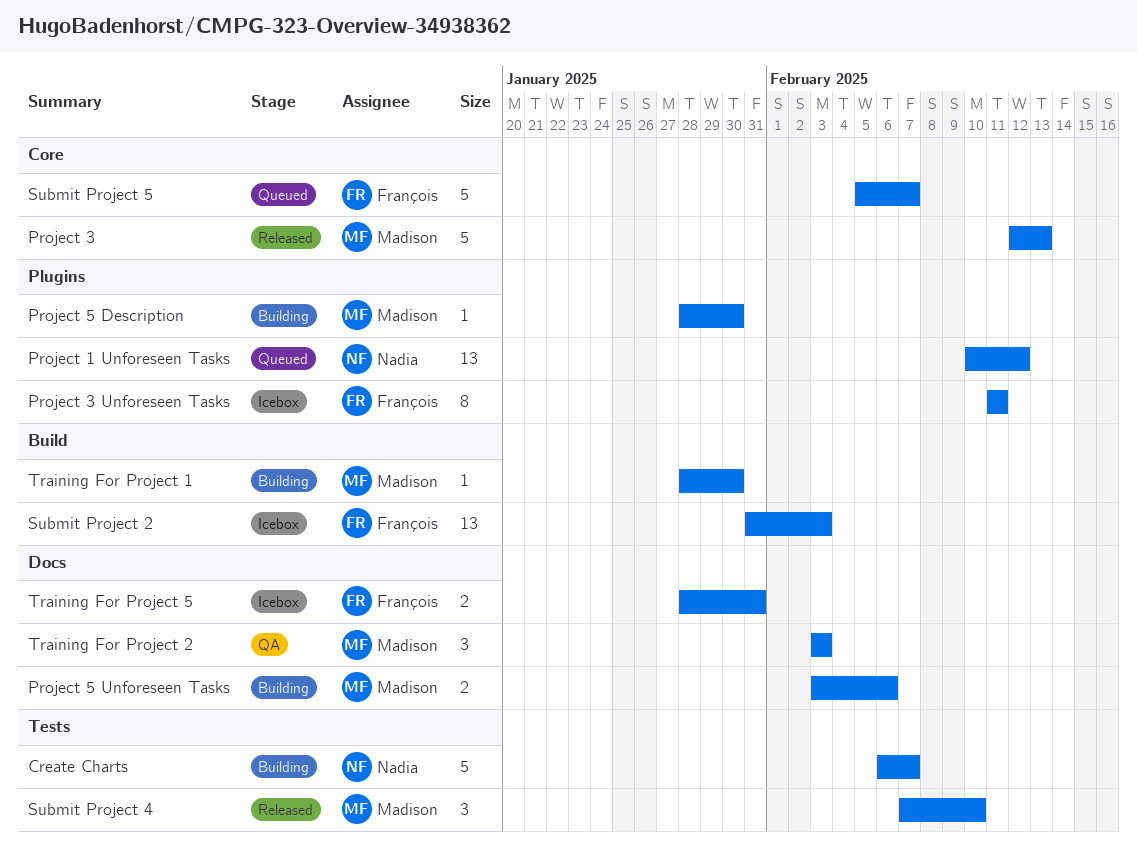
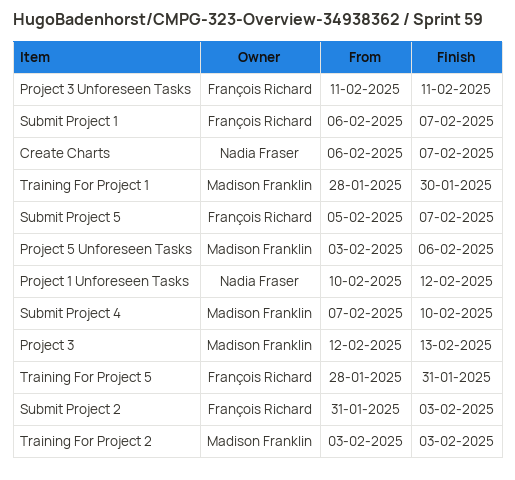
Project 5 Description: present -> none
Submit Project 1: none -> present

